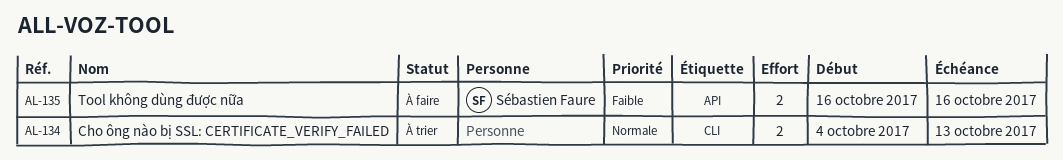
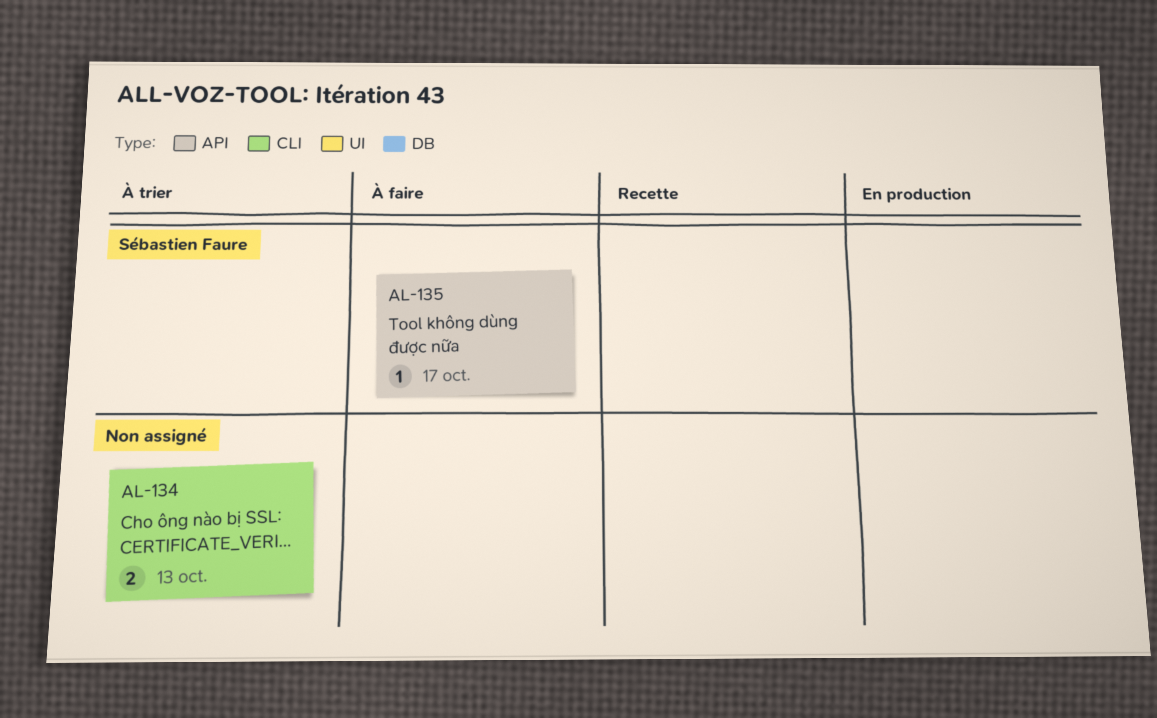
AL-135, estimate: 2 -> 1
AL-135, due: Oct 16 -> Oct 17

